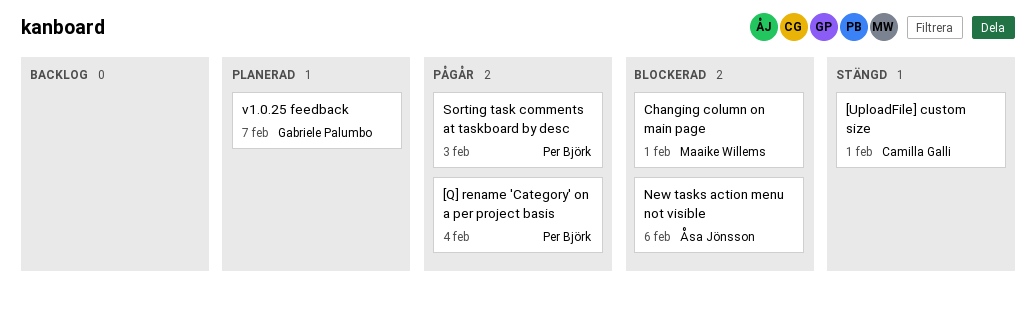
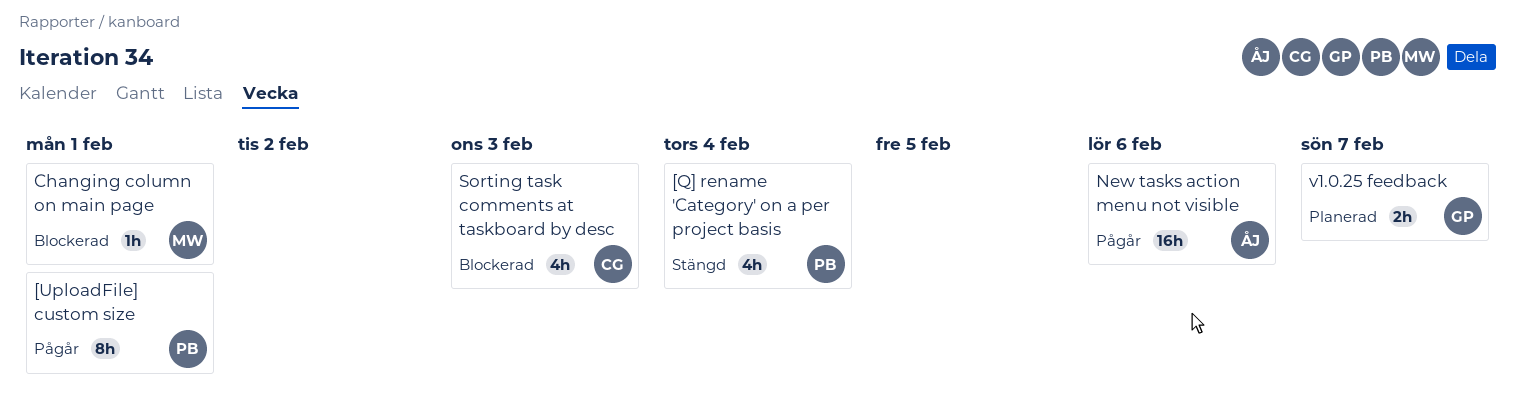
[Q] rename 'Category' on a per project basis, status: Pågår -> Stängd
[UploadFile] custom size, status: Stängd -> Pågår
[UploadFile] custom size, owner: Camilla Galli -> Per Björk
New tasks action menu not visible, status: Blockerad -> Pågår
Sorting task comments at taskboard by desc, status: Pågår -> Blockerad
Sorting task comments at taskboard by desc, owner: Per Björk -> Camilla Galli

